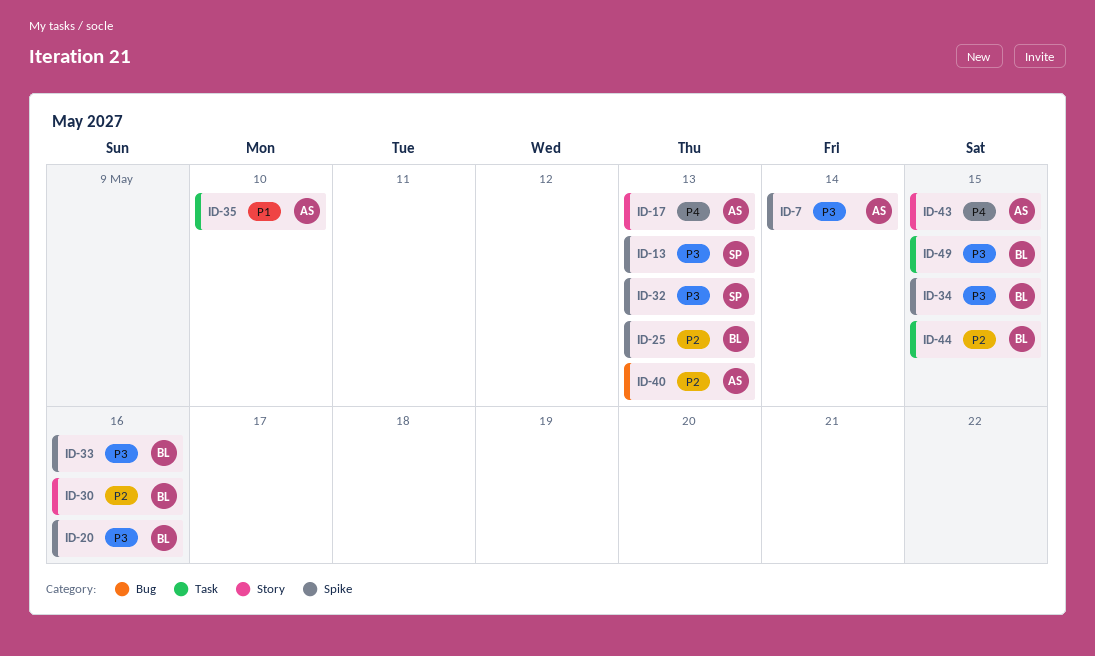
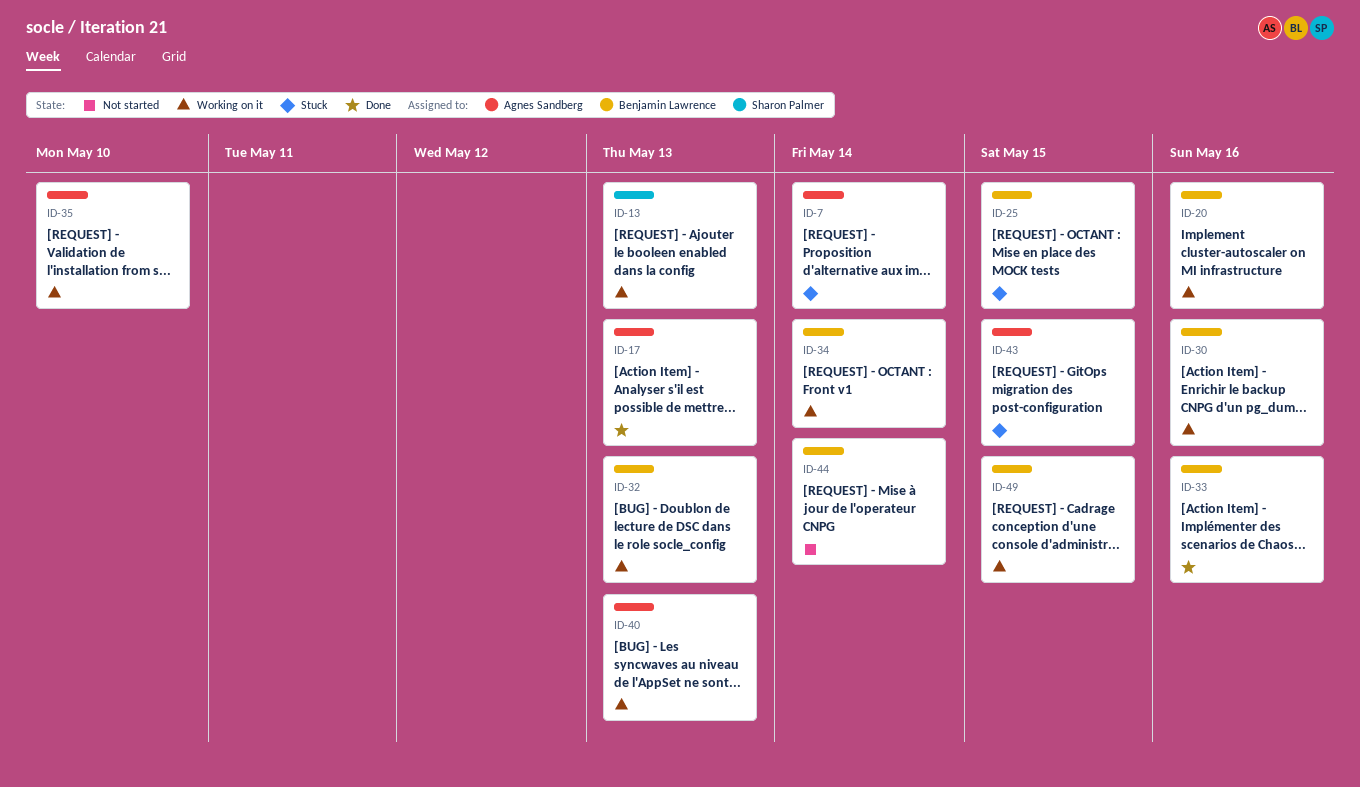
ID-25, due: May 13 -> May 15
ID-32, owner: Sharon Palmer -> Benjamin Lawrence
ID-34, due: May 15 -> May 14
ID-44, due: May 15 -> May 14

